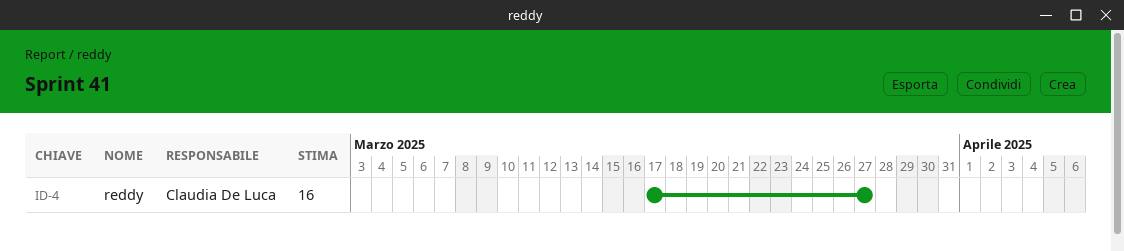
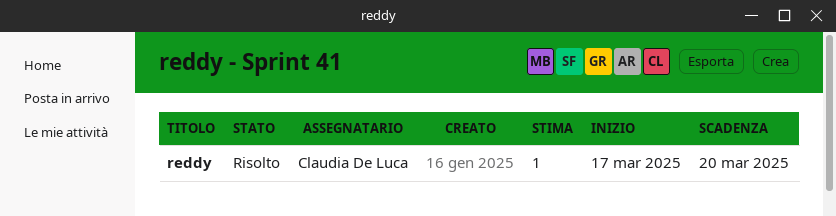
reddy, estimate: 16 -> 1
reddy, due: Mar 27 -> Mar 20

